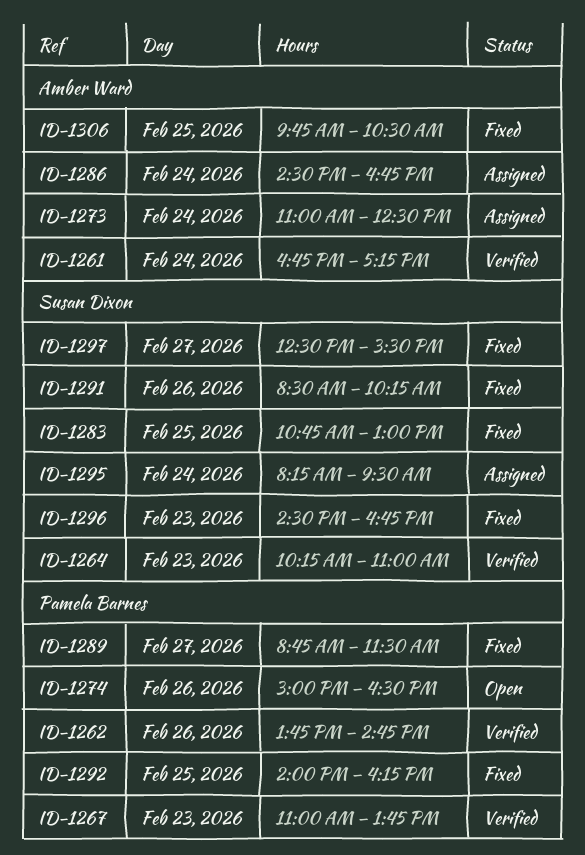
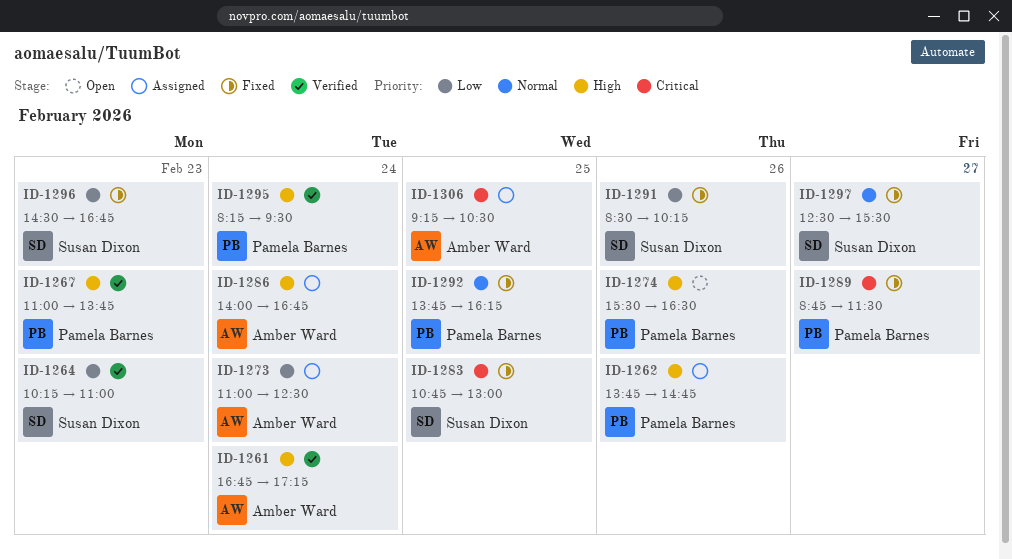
ID-1262, status: Verified -> Assigned
ID-1274, begins: 15:00 -> 15:30
ID-1286, begins: 14:30 -> 14:00
ID-1292, begins: 14:00 -> 13:45
ID-1295, status: Assigned -> Verified
ID-1295, owner: Susan Dixon -> Pamela Barnes
ID-1306, status: Fixed -> Assigned
ID-1306, begins: 09:45 -> 09:15

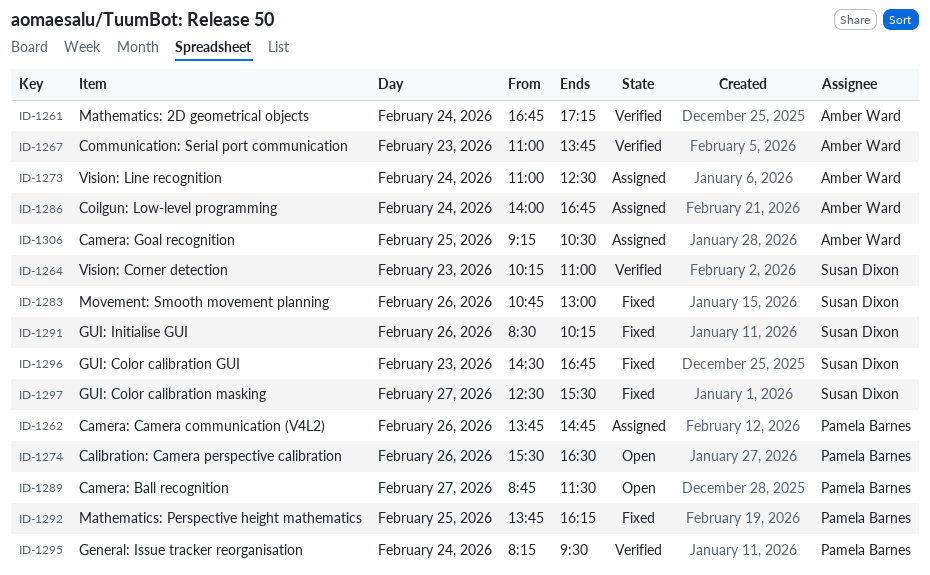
ID-1267, owner: Pamela Barnes -> Amber Ward
ID-1283, day: Feb 25 -> Feb 26
ID-1289, status: Fixed -> Open

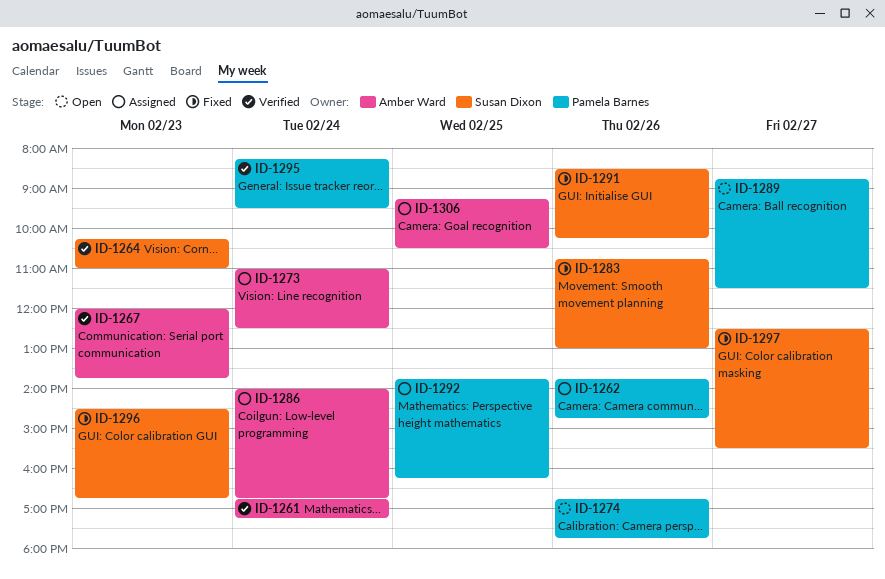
ID-1267, begins: 11:00 -> 12:00
ID-1274, begins: 15:30 -> 16:45
ID-1274, ends: 16:30 -> 17:45
ID-1292, status: Fixed -> Assigned

